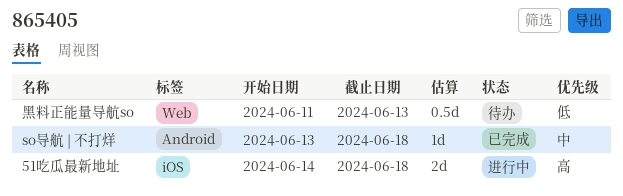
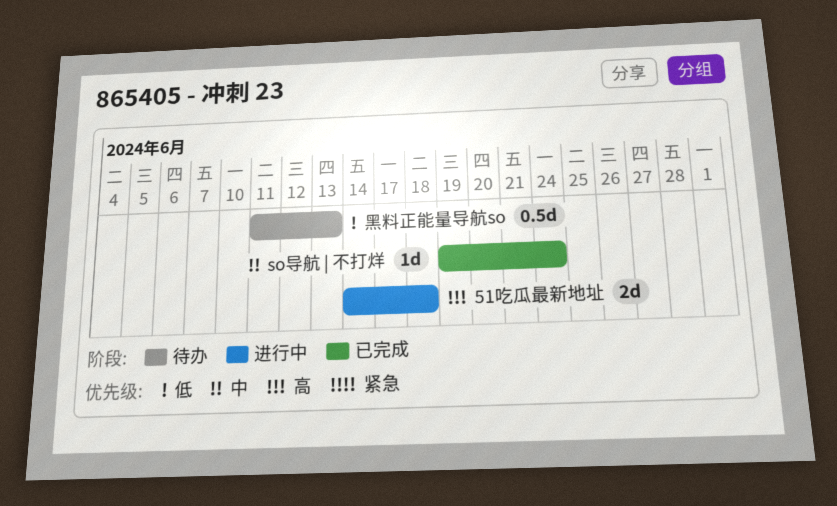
so导航 | 不打烊, start: Jun 13 -> Jun 19
so导航 | 不打烊, due: Jun 18 -> Jun 24

